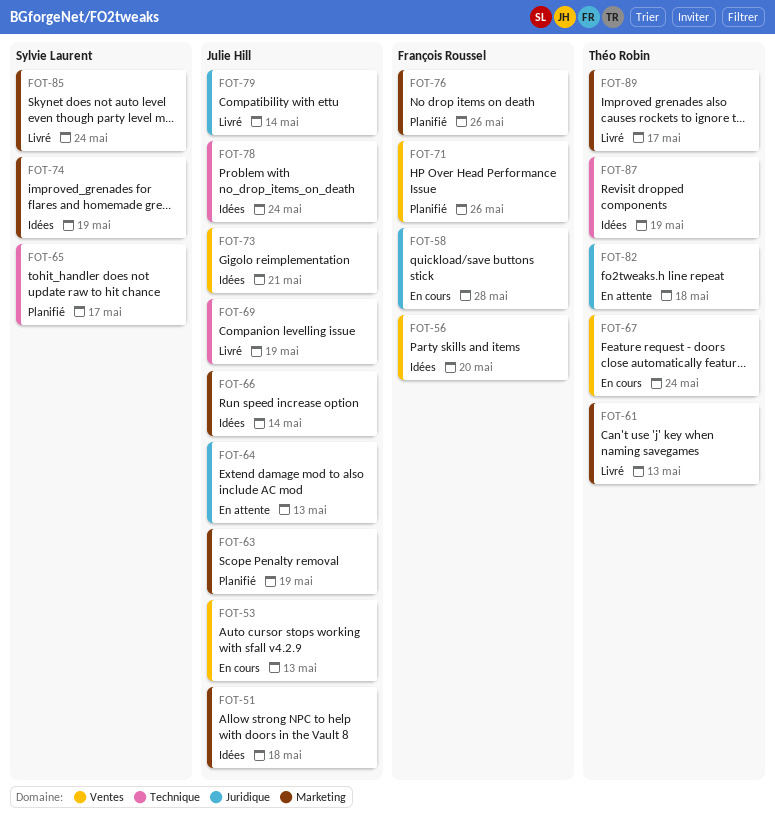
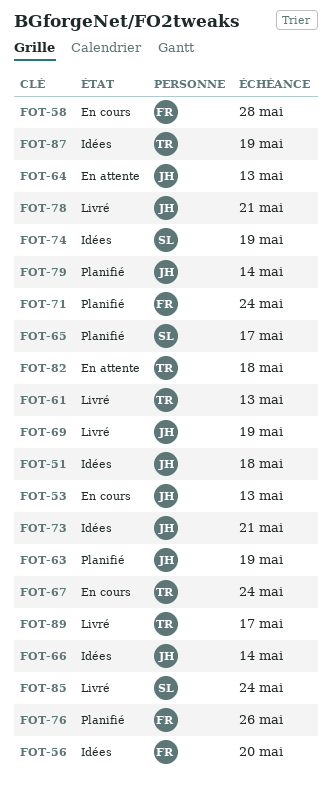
FOT-71, due: May 26 -> May 24
FOT-78, status: Idées -> Livré
FOT-78, due: May 24 -> May 21
FOT-79, status: Livré -> Planifié

